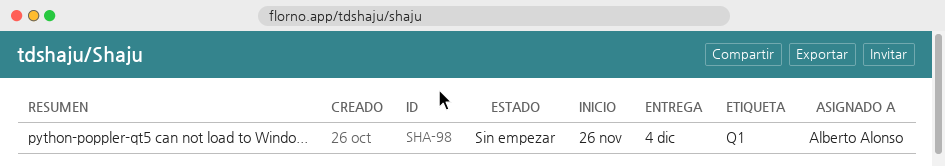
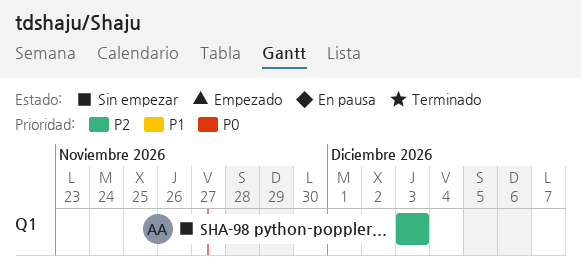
SHA-98, start: Nov 26 -> Dec 3
SHA-98, due: Dec 4 -> Dec 3

